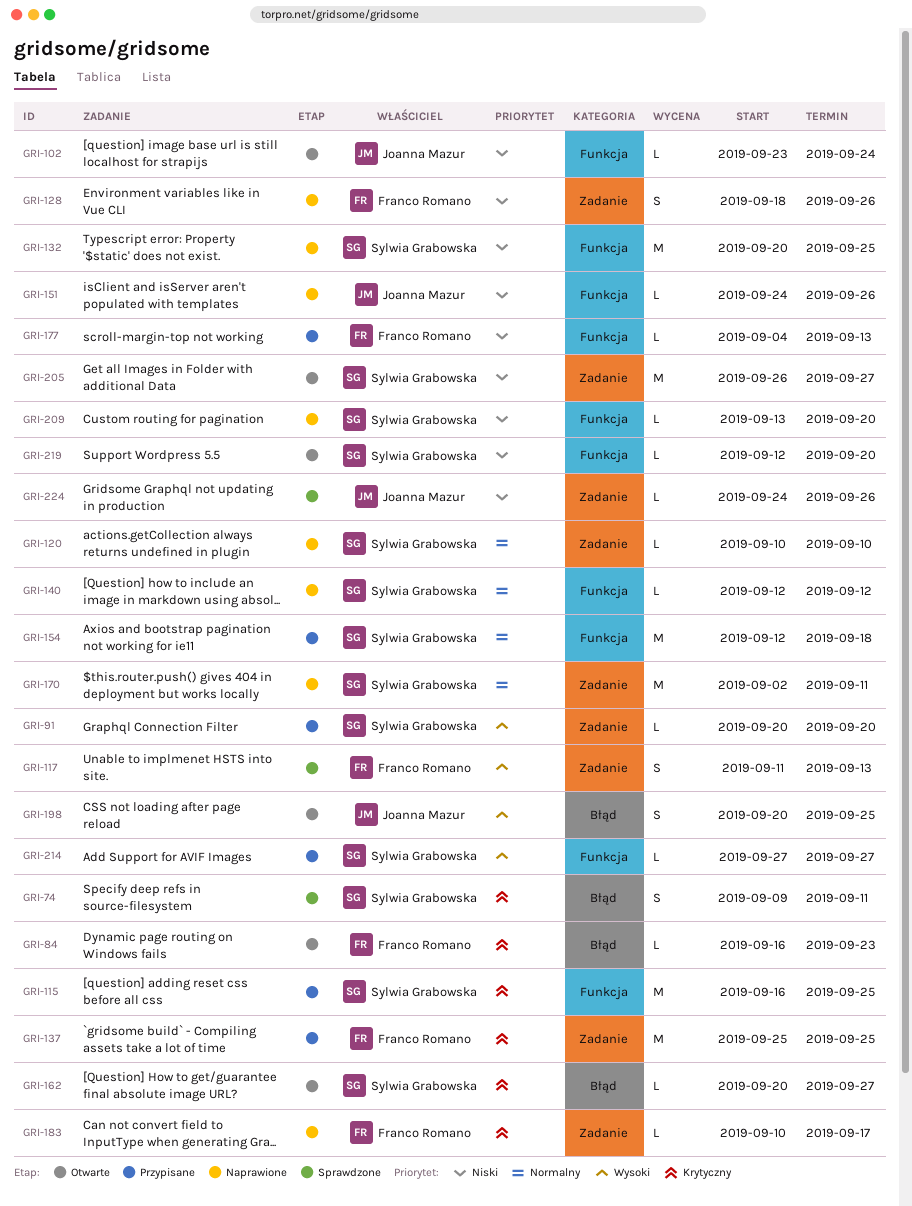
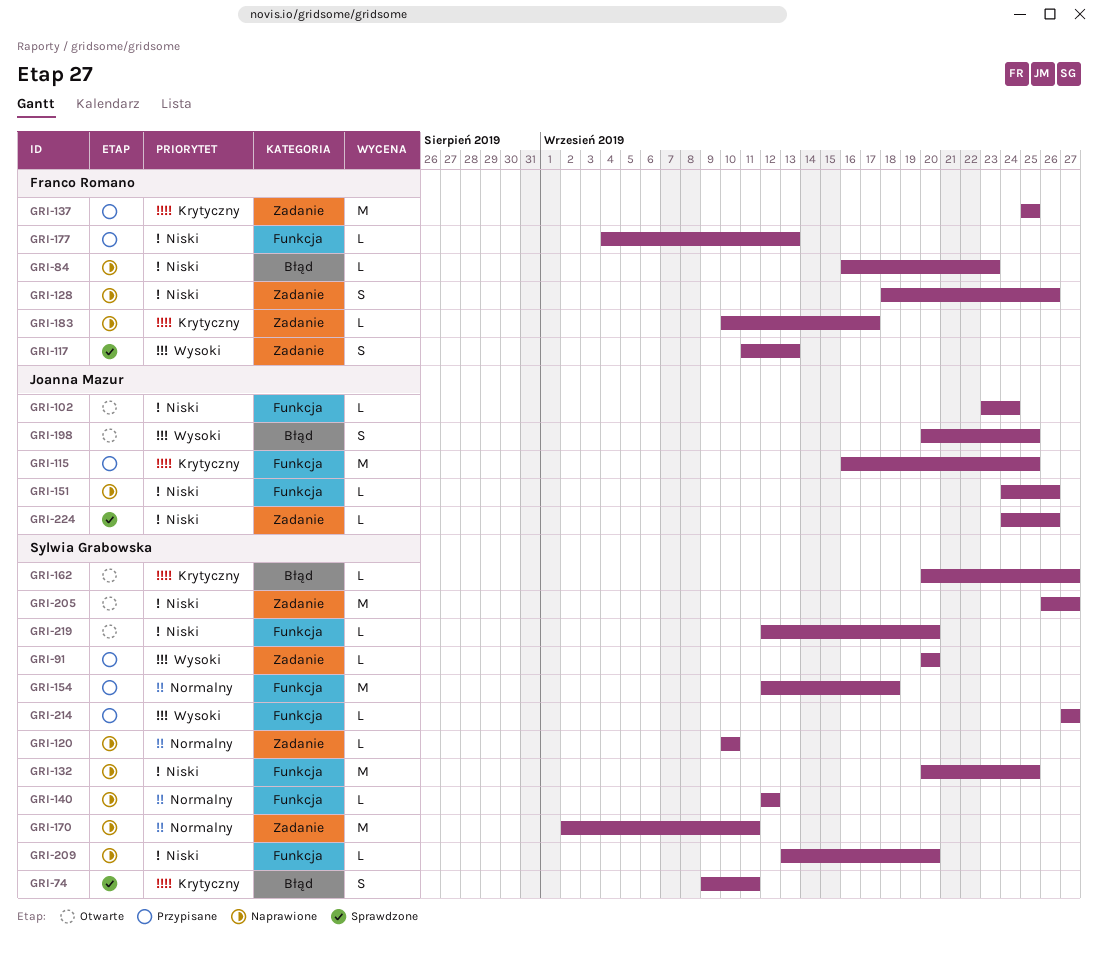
GRI-84, status: Otwarte -> Naprawione
GRI-84, priority: Krytyczny -> Niski
GRI-115, owner: Sylwia Grabowska -> Joanna Mazur

